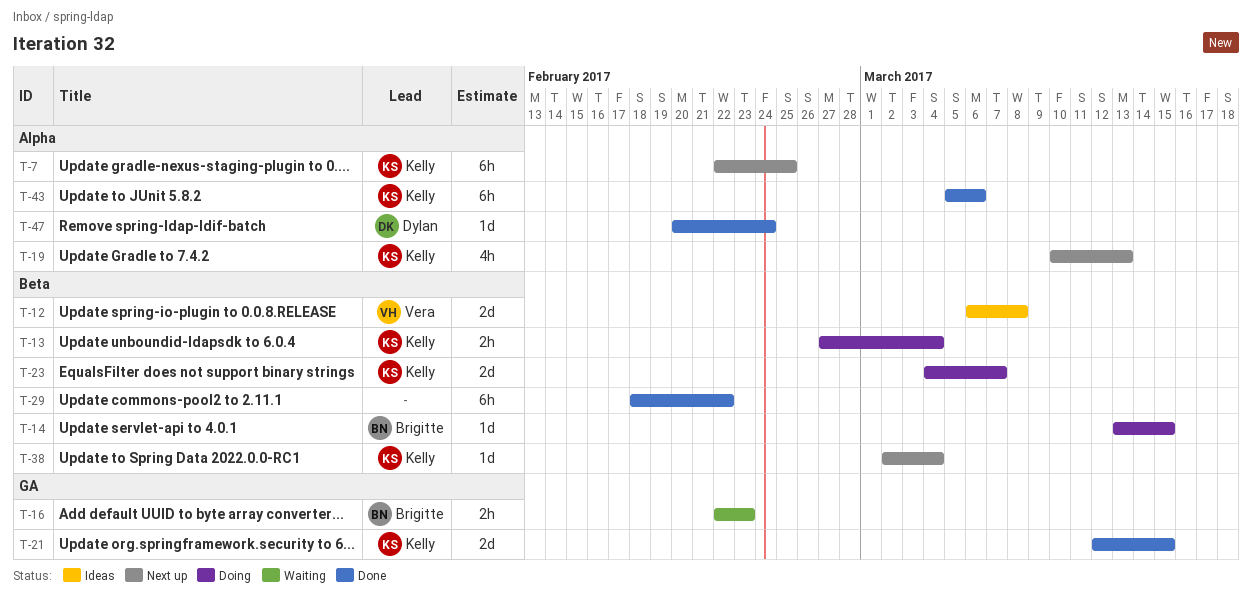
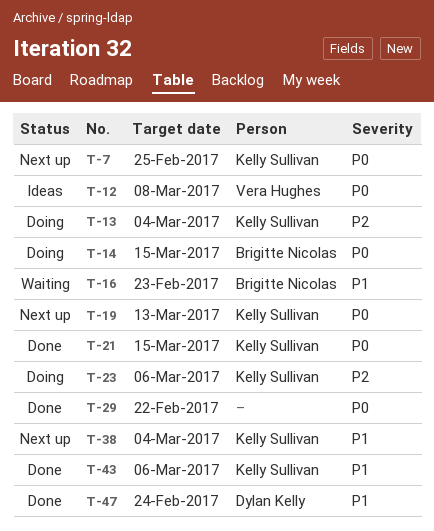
T-23, due: Mar 7 -> Mar 6

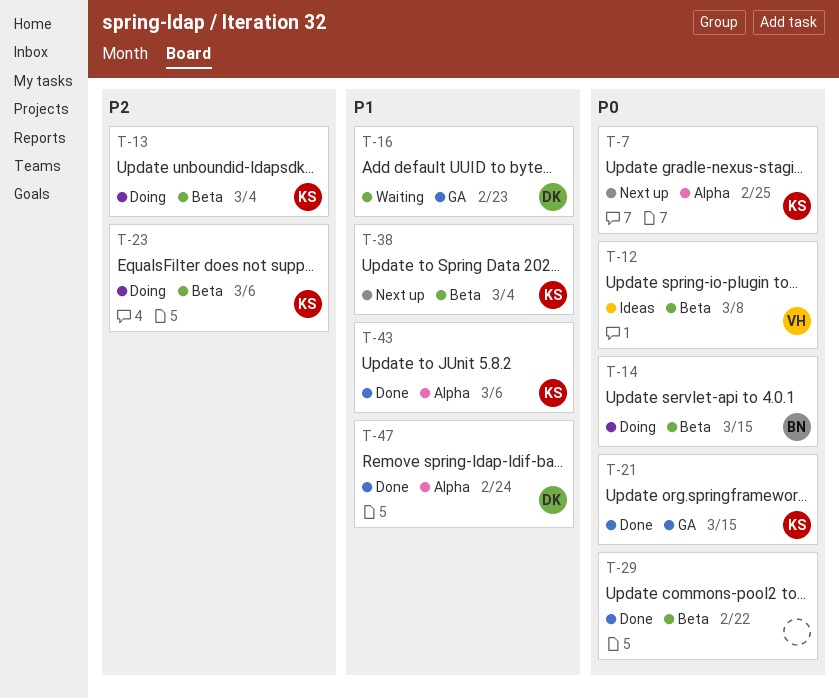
T-16, owner: Brigitte Nicolas -> Dylan Kelly
T-19: present -> none

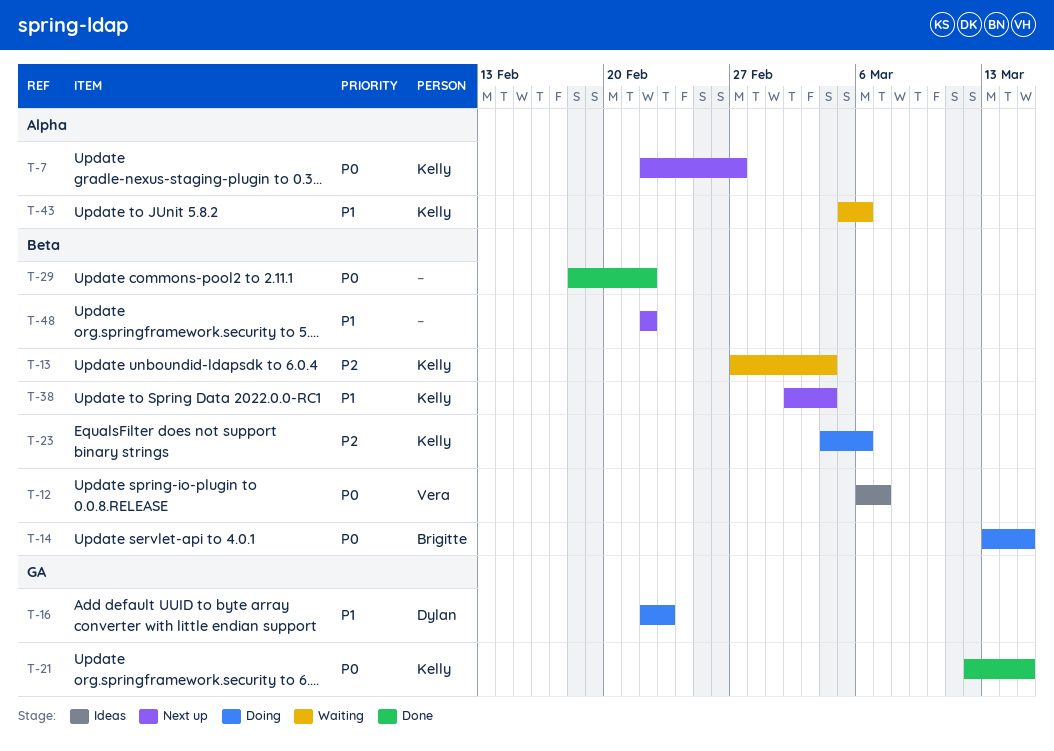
T-7, due: Feb 25 -> Feb 27
T-12, due: Mar 8 -> Mar 7
T-13, status: Doing -> Waiting
T-16, status: Waiting -> Doing
T-43, status: Done -> Waiting
T-47: present -> none
T-48: none -> present

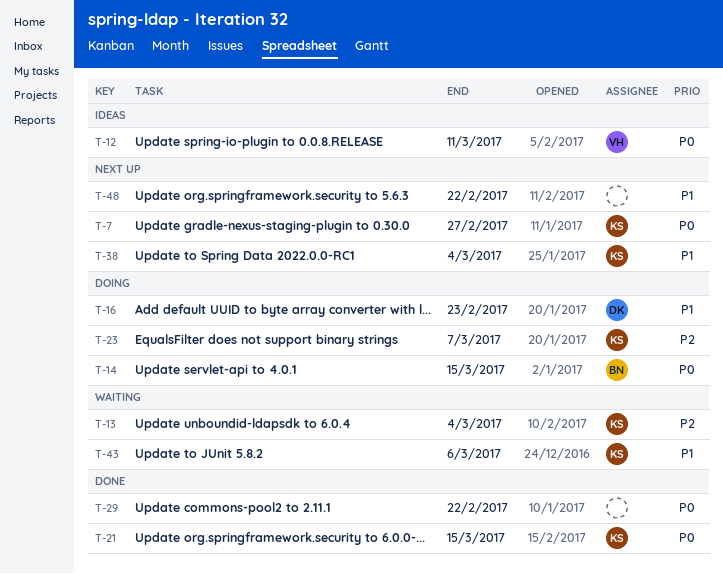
T-12, due: Mar 7 -> Mar 11
T-23, due: Mar 6 -> Mar 7

